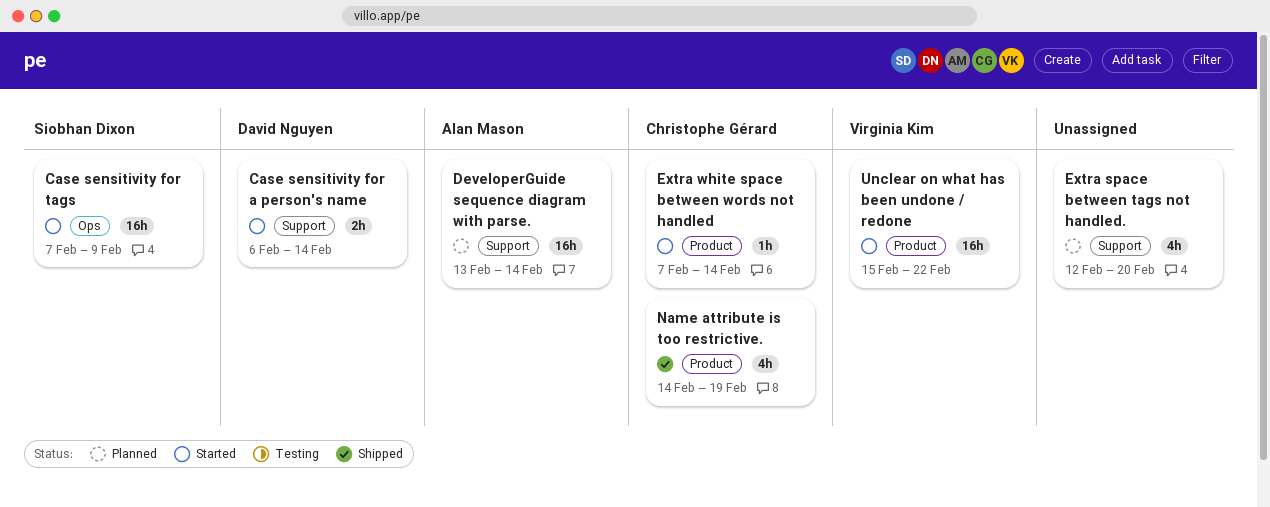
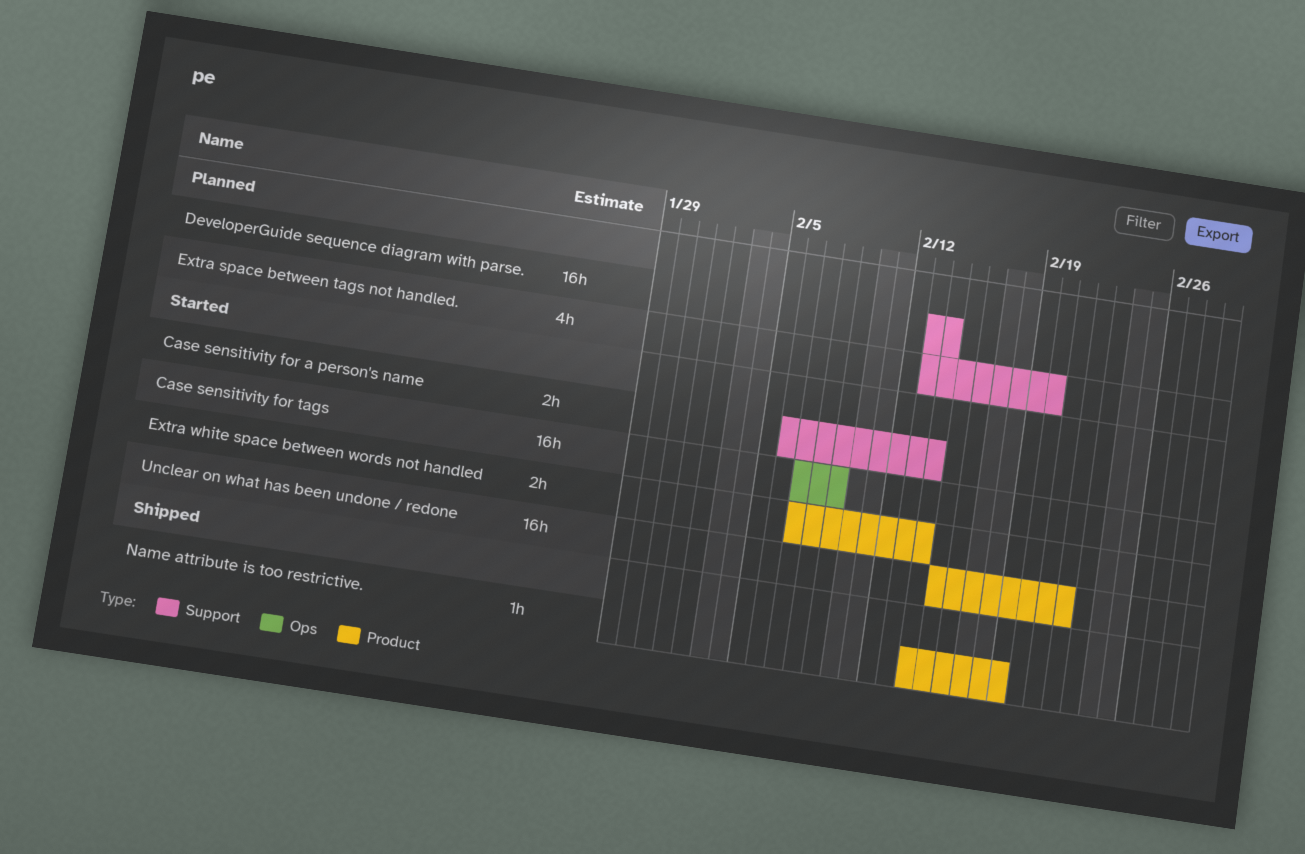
Extra space between tags not handled., start: Feb 12 -> Feb 13
Extra white space between words not handled, estimate: 1h -> 2h
Name attribute is too restrictive., estimate: 4h -> 1h

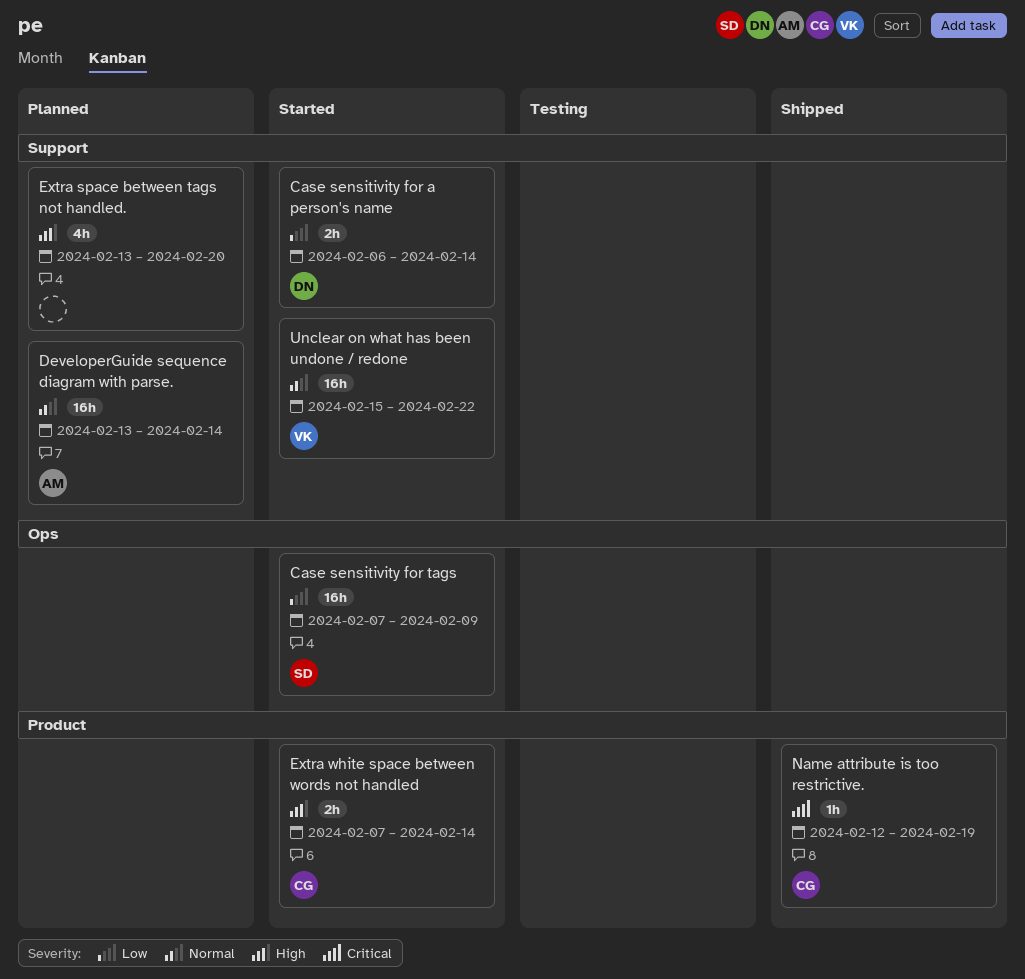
Name attribute is too restrictive., start: Feb 14 -> Feb 12
Unclear on what has been undone / redone, label: Product -> Support

